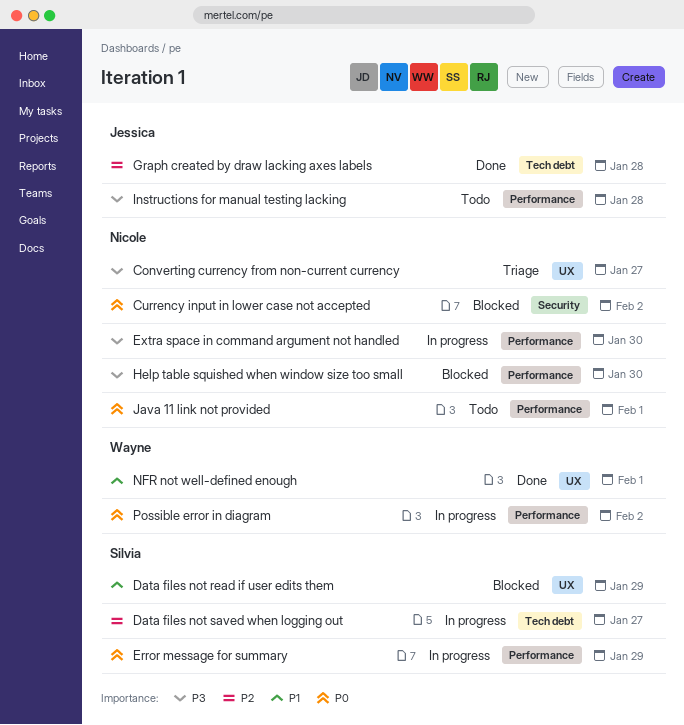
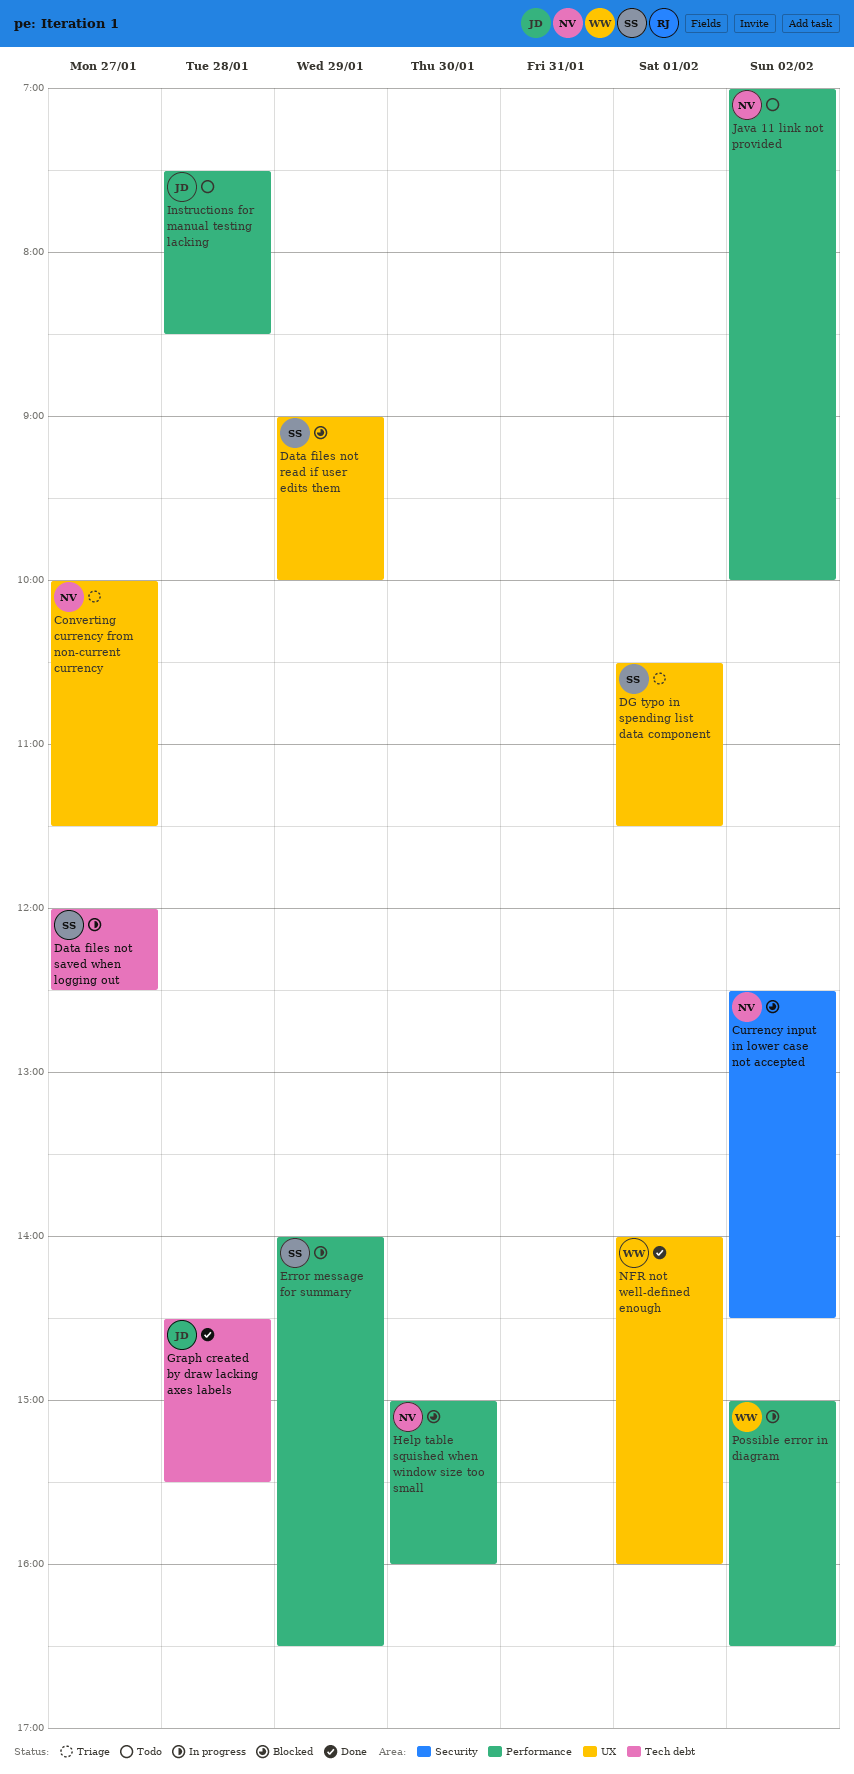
DG typo in spending list data component: none -> present
Extra space in command argument not handled: present -> none
Java 11 link not provided, day: Feb 1 -> Feb 2

